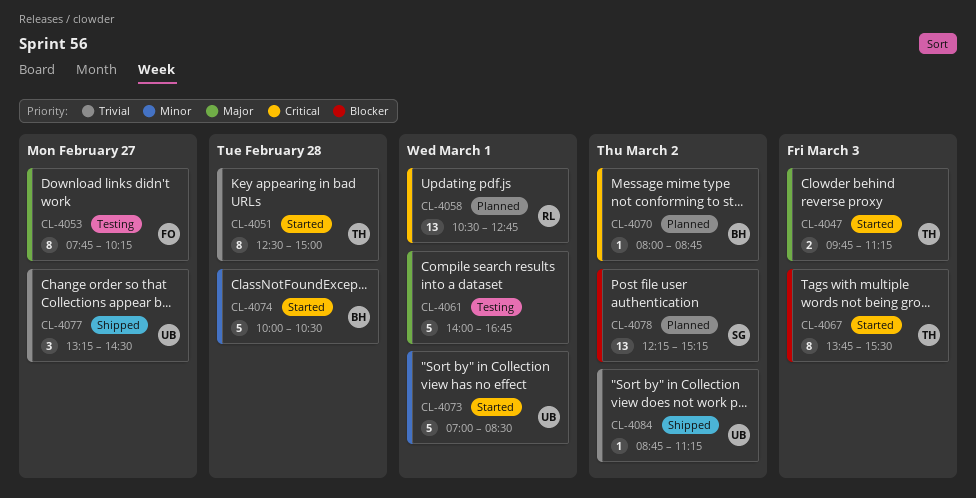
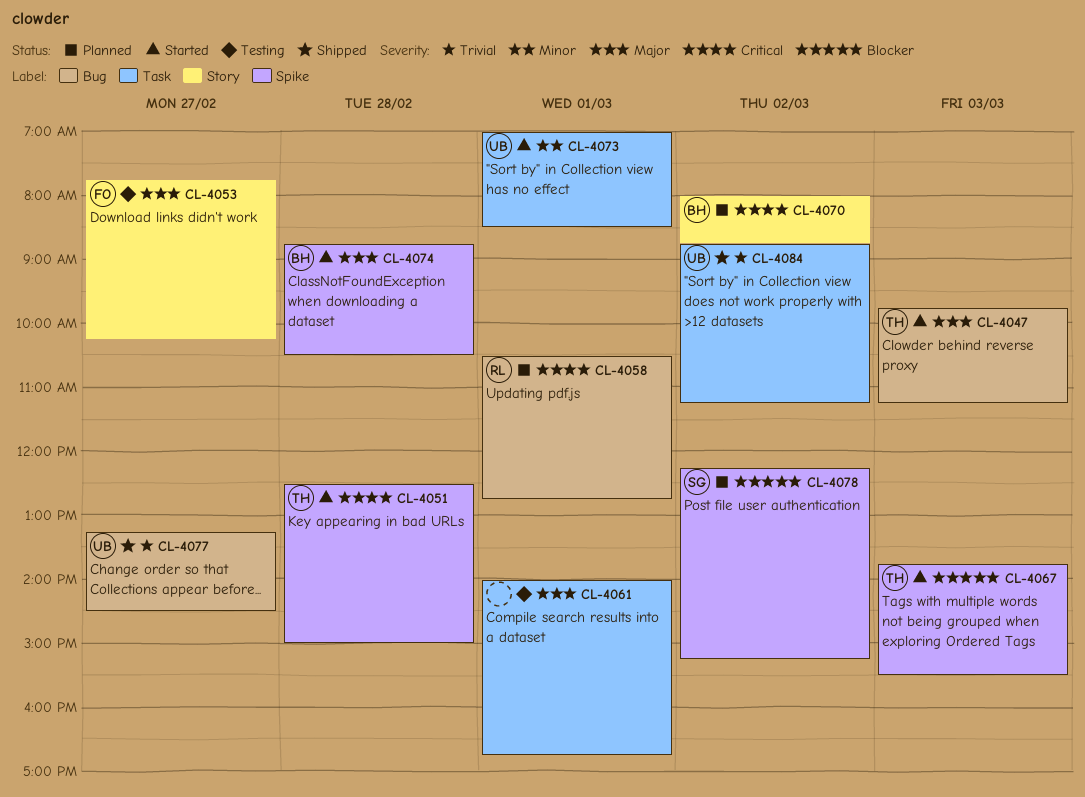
CL-4051, priority: Trivial -> Critical
CL-4074, priority: Minor -> Major
CL-4074, begins: 10:00 -> 08:45

